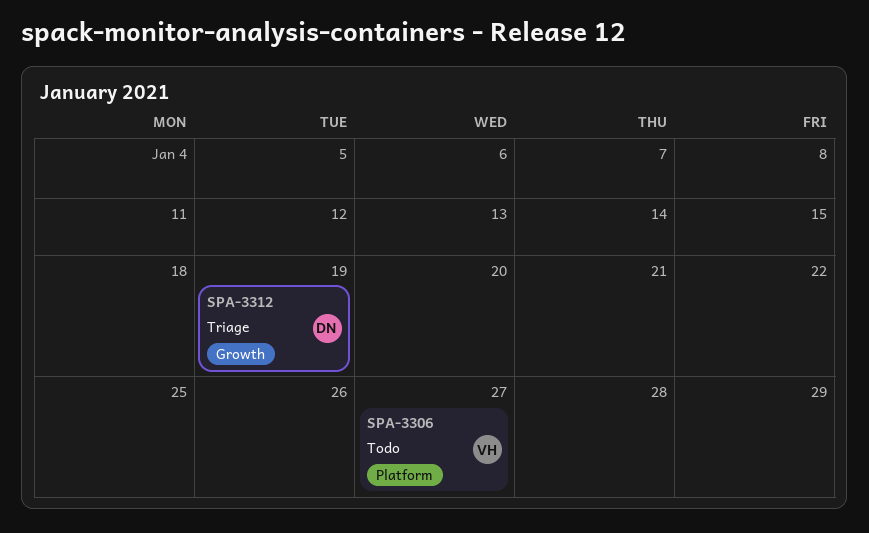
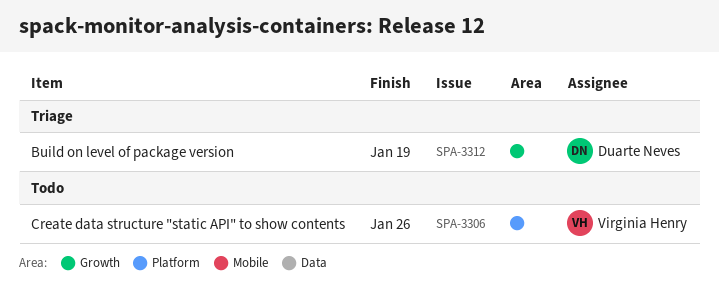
SPA-3306, due: Jan 27 -> Jan 26

